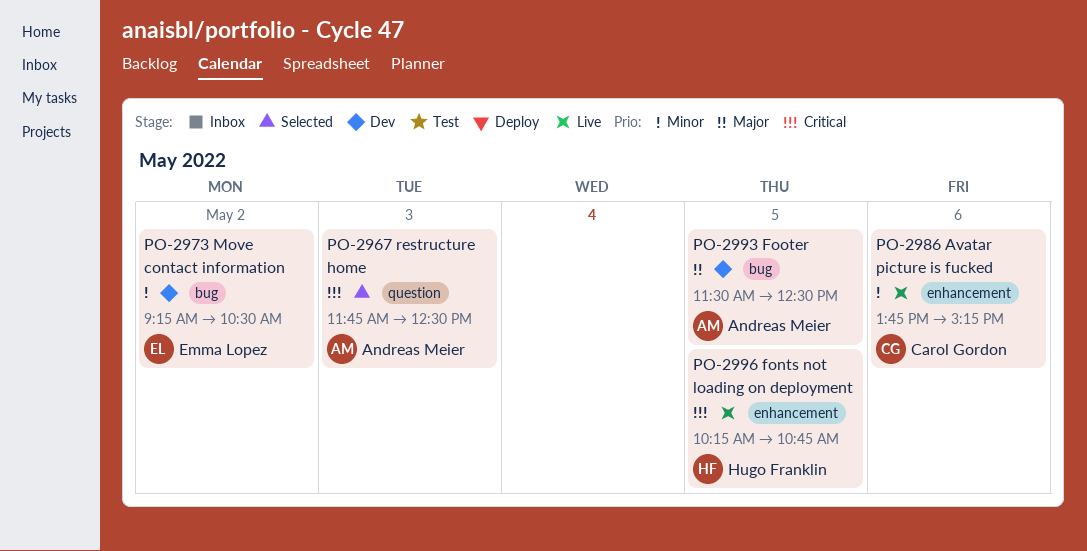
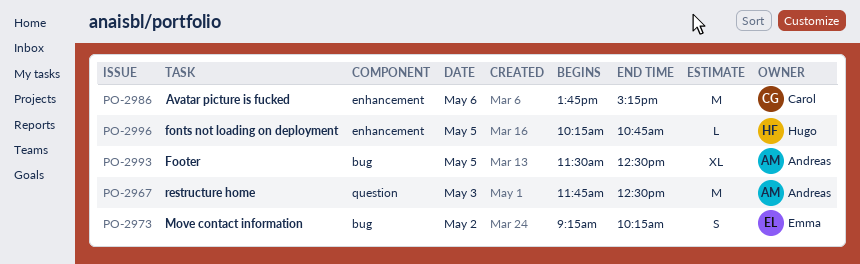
PO-2973, ends: 10:30 -> 10:15

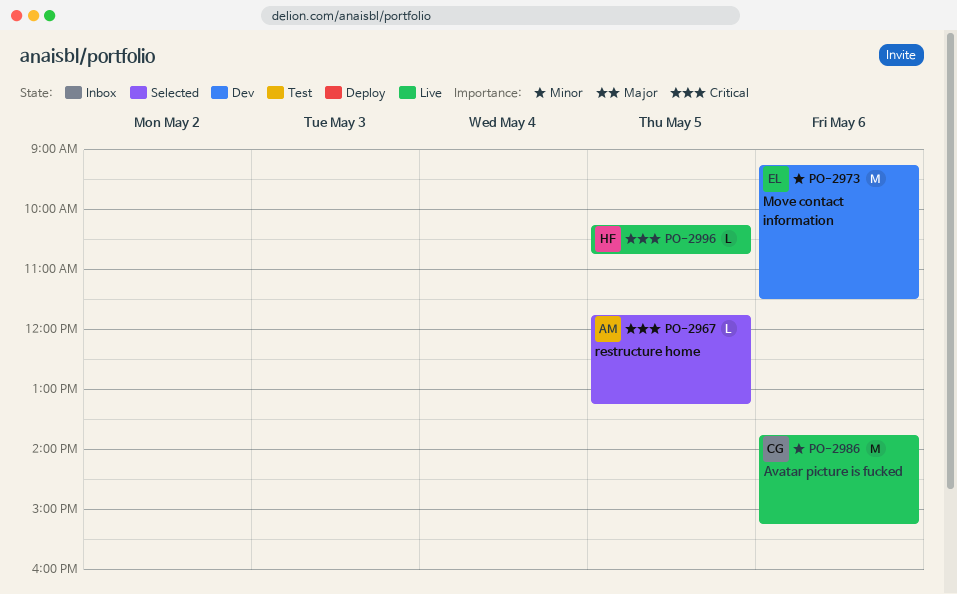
PO-2967, estimate: M -> L
PO-2967, day: May 3 -> May 5
PO-2967, ends: 12:30 -> 13:15
PO-2973, estimate: S -> M
PO-2973, day: May 2 -> May 6
PO-2973, ends: 10:15 -> 11:30
PO-2993: present -> none

